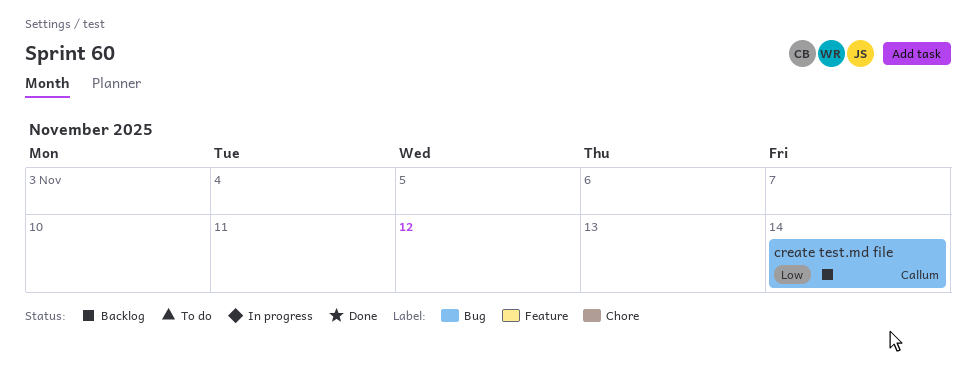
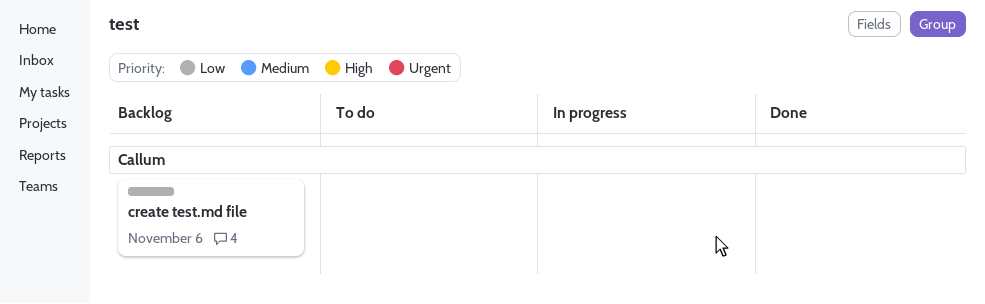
create test.md file, due: Nov 14 -> Nov 6

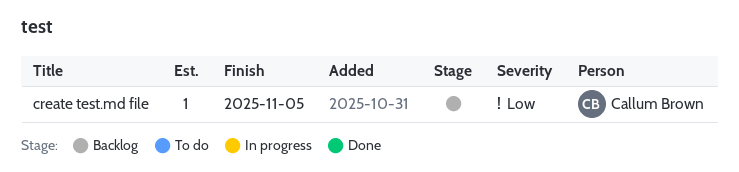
create test.md file, due: Nov 6 -> Nov 5

